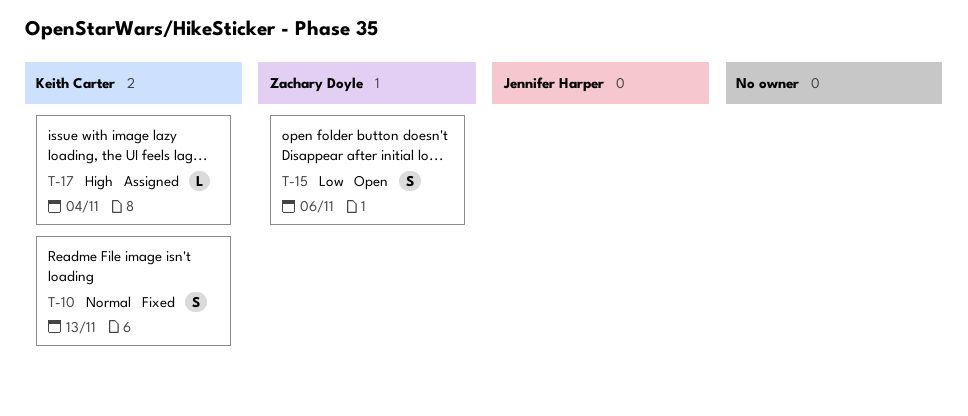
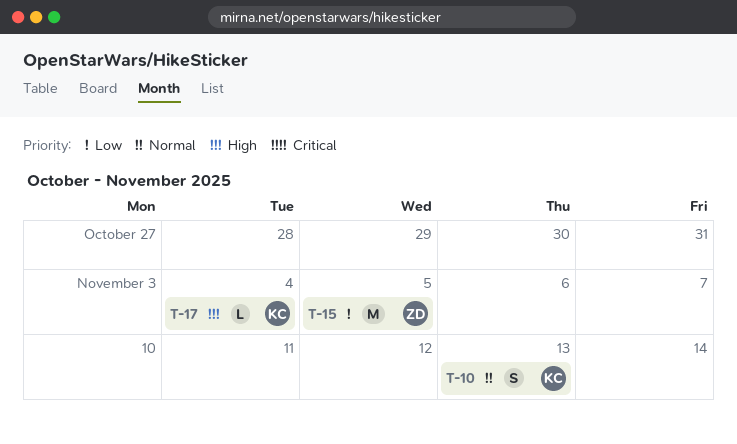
T-15, estimate: S -> M
T-15, due: Nov 6 -> Nov 5

